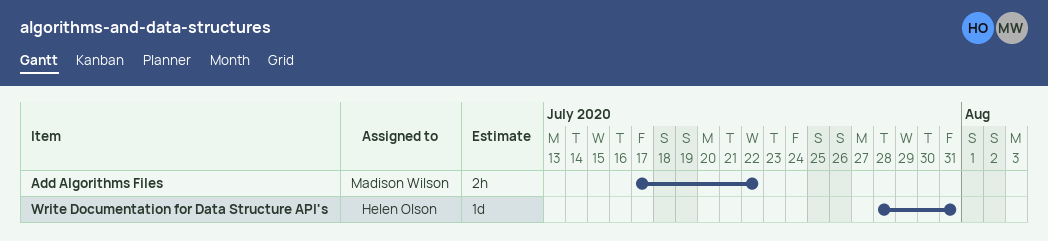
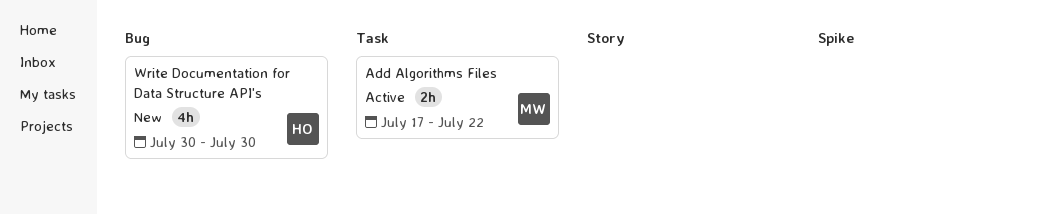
Write Documentation for Data Structure API's, estimate: 1d -> 4h
Write Documentation for Data Structure API's, start: Jul 28 -> Jul 30
Write Documentation for Data Structure API's, due: Jul 31 -> Jul 30

